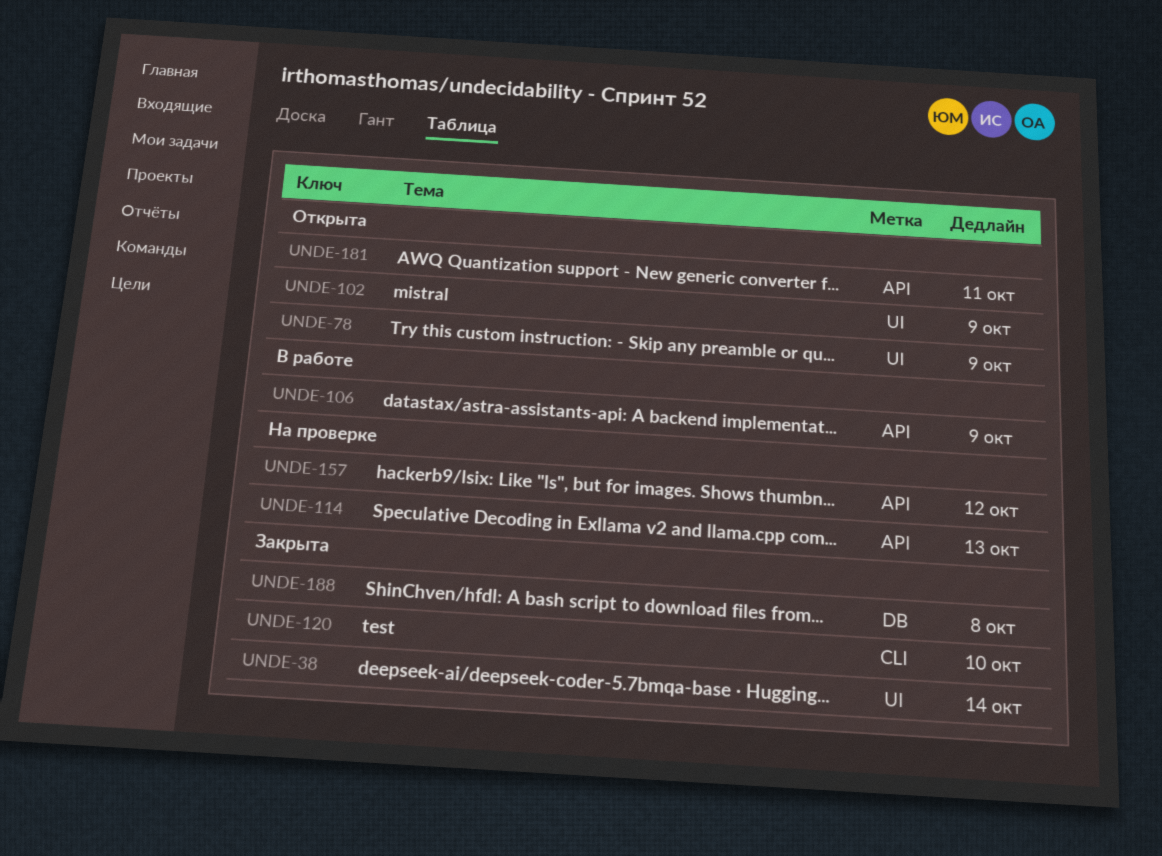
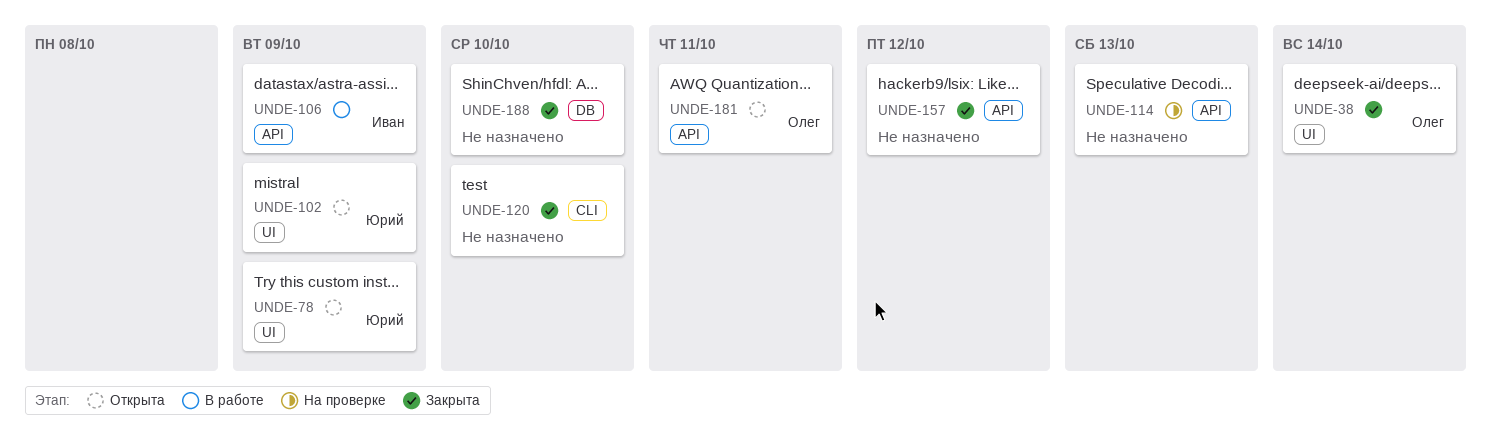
UNDE-157, status: На проверке -> Закрыта
UNDE-188, due: Oct 8 -> Oct 10

